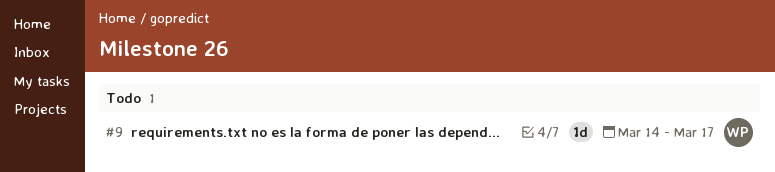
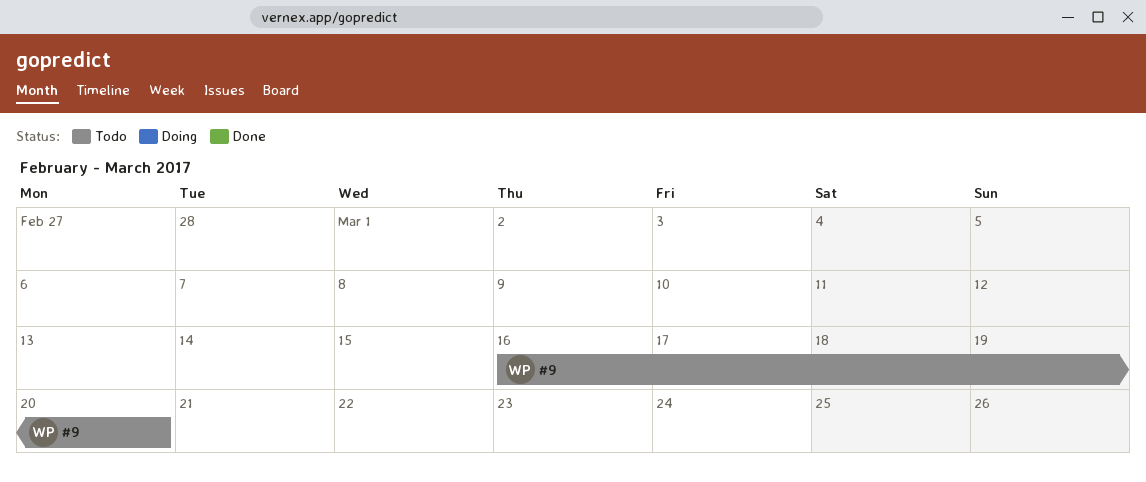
#9, start: Mar 14 -> Mar 16
#9, due: Mar 17 -> Mar 20

